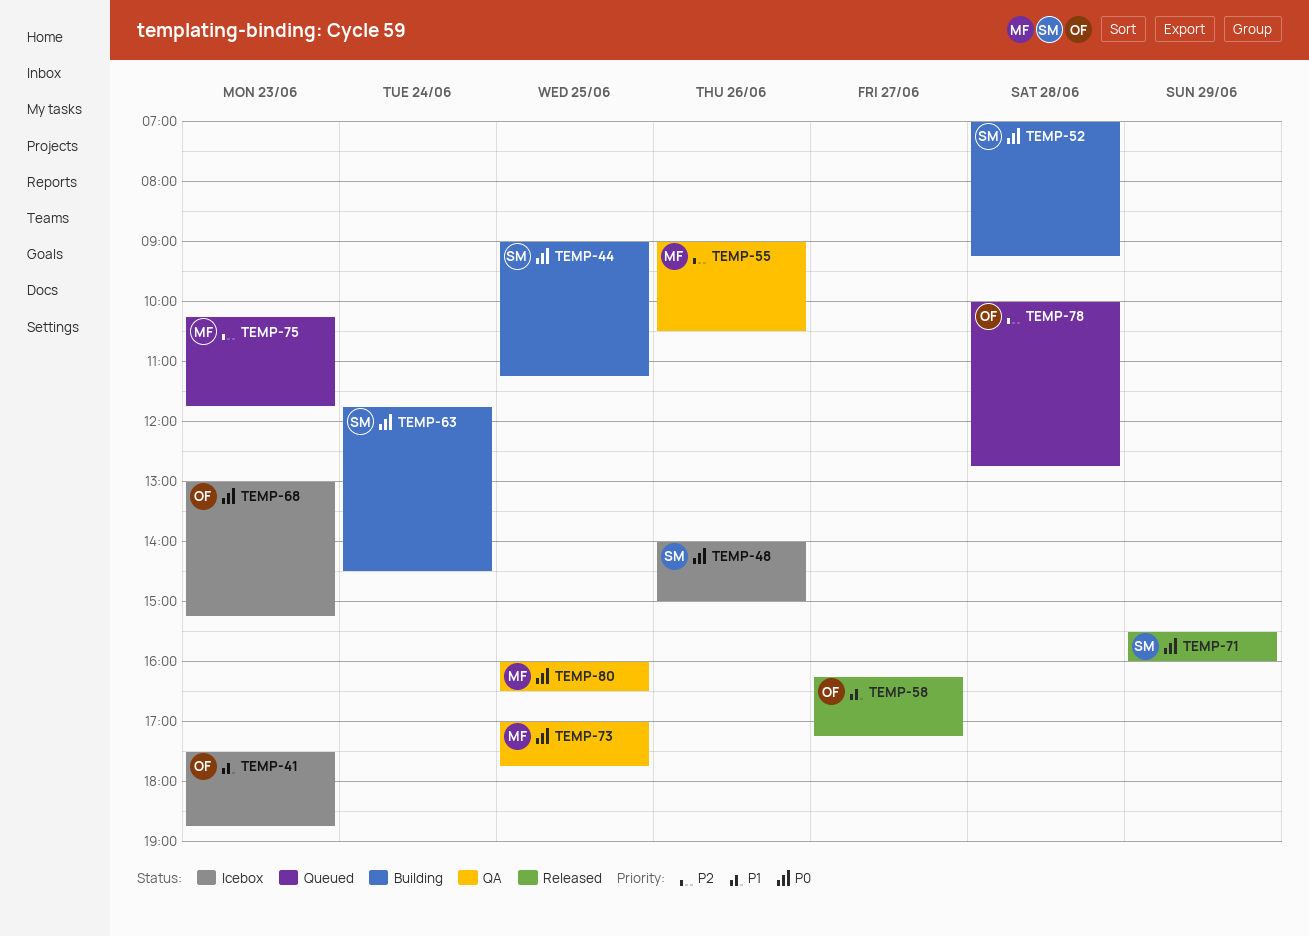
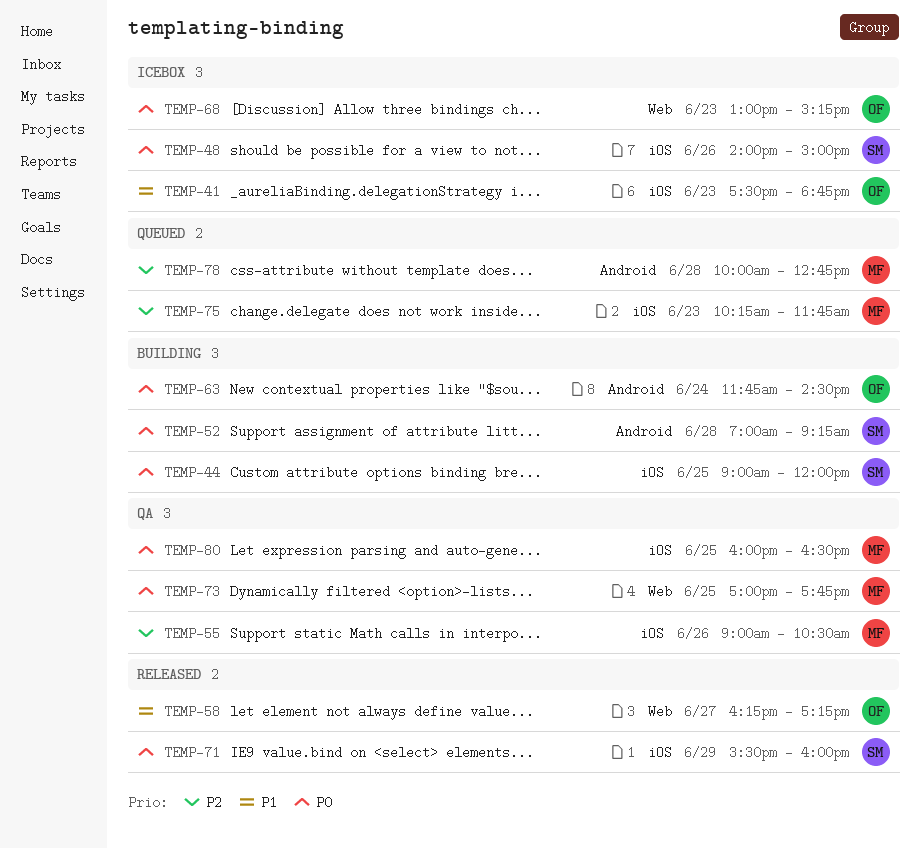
TEMP-44, ends: 11:15 -> 12:00
TEMP-63, owner: SM -> OF
TEMP-78, owner: OF -> MF

